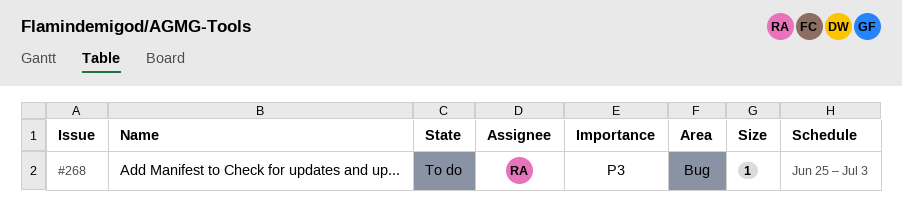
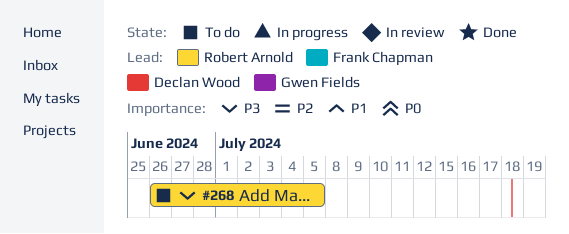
#268, start: Jun 25 -> Jun 26
#268, due: Jul 3 -> Jul 5

